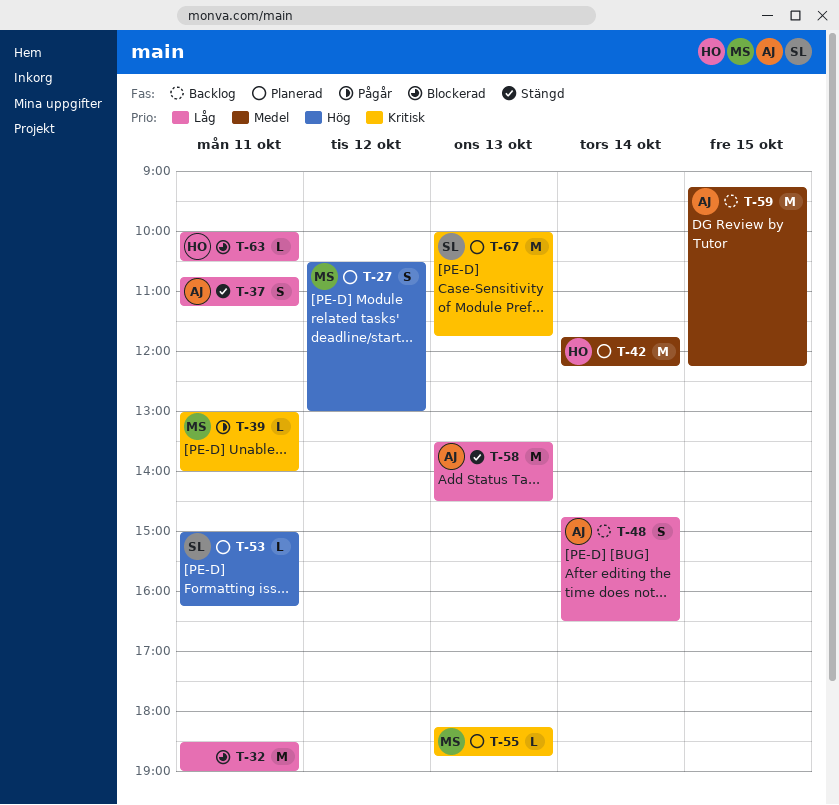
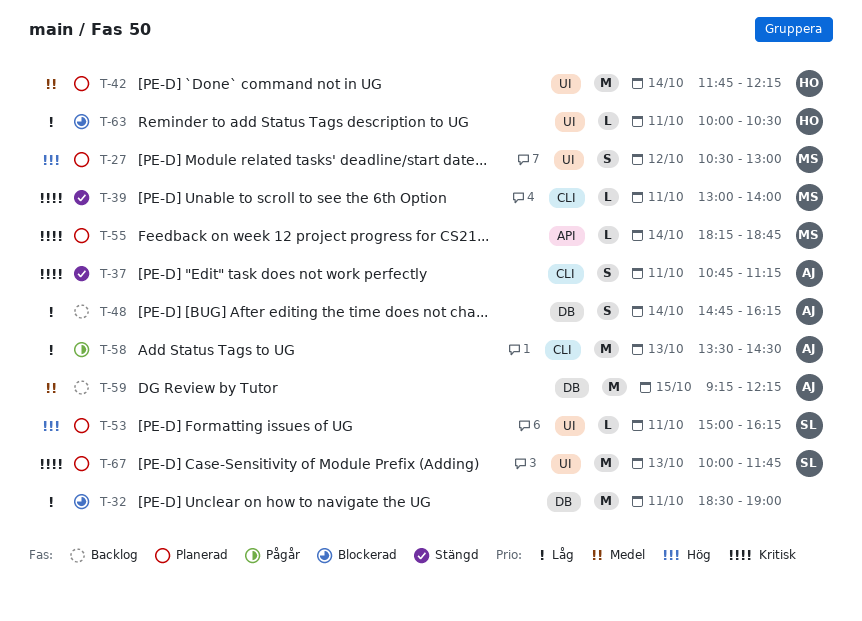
T-37, priority: Låg -> Kritisk
T-39, status: Pågår -> Stängd
T-48, ends: 16:30 -> 16:15
T-55, day: Oct 13 -> Oct 14
T-58, status: Stängd -> Pågår

